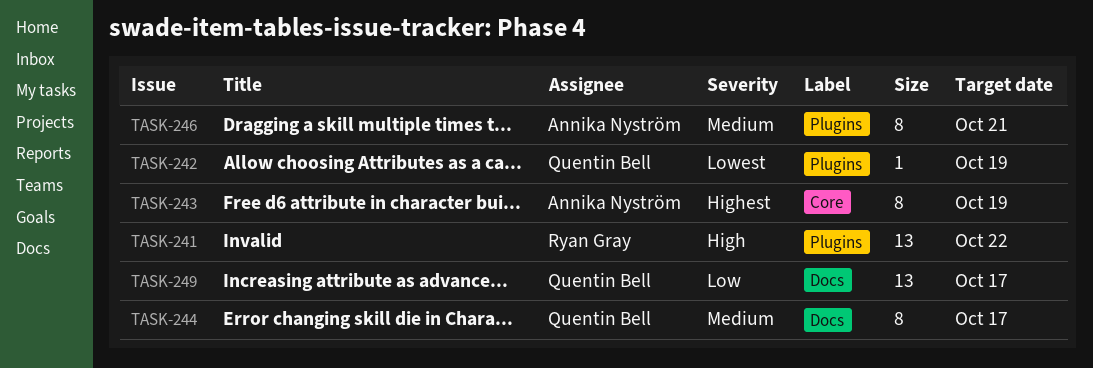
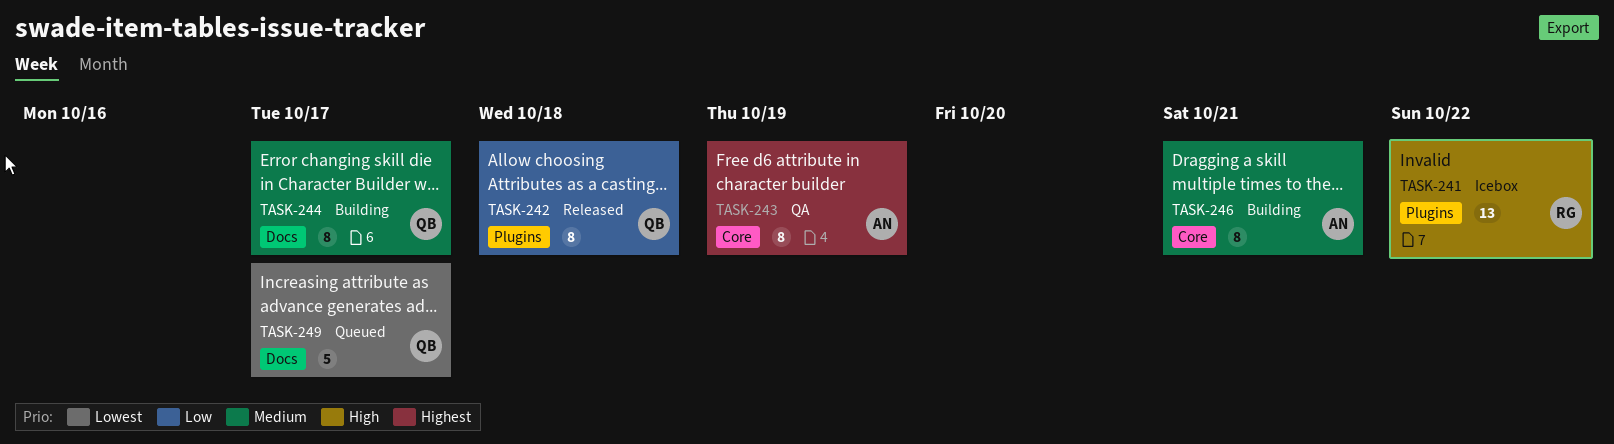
TASK-242, priority: Lowest -> Low
TASK-242, estimate: 1 -> 8
TASK-242, due: Oct 19 -> Oct 18
TASK-246, label: Plugins -> Core
TASK-249, priority: Low -> Lowest
TASK-249, estimate: 13 -> 5

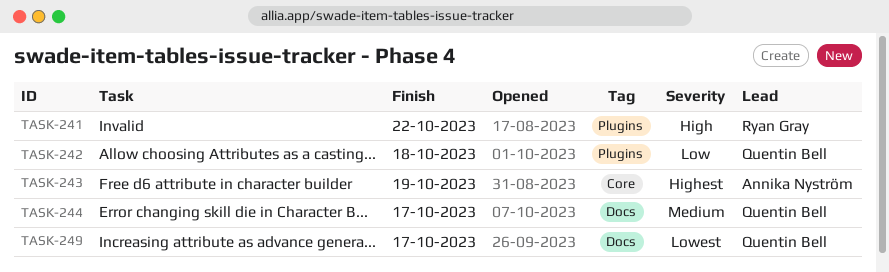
TASK-246: present -> none

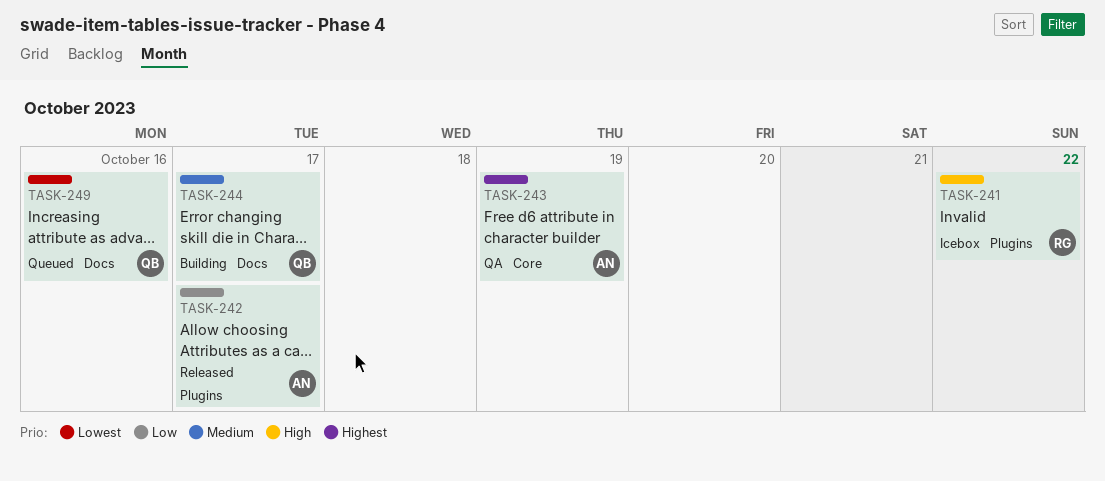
TASK-242, owner: Quentin Bell -> Annika Nyström
TASK-242, due: Oct 18 -> Oct 17
TASK-249, due: Oct 17 -> Oct 16

